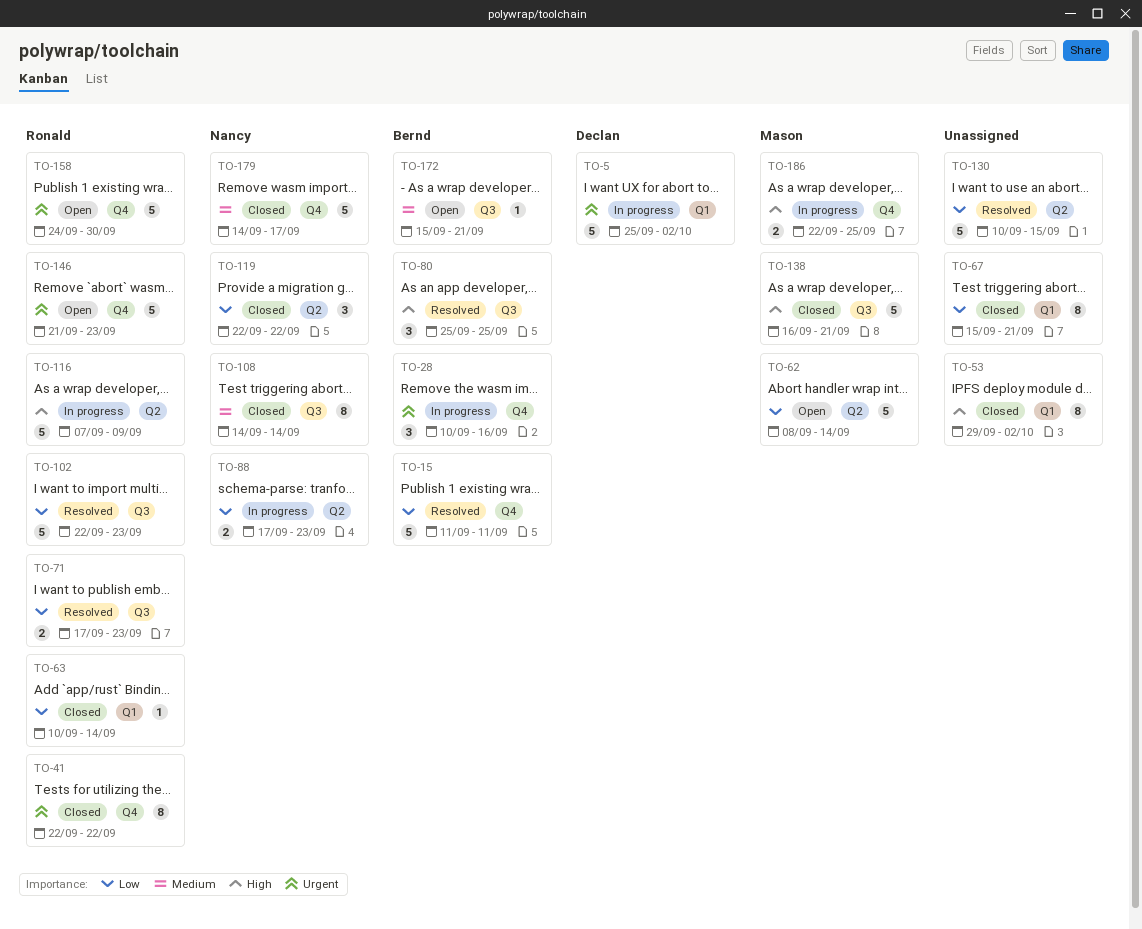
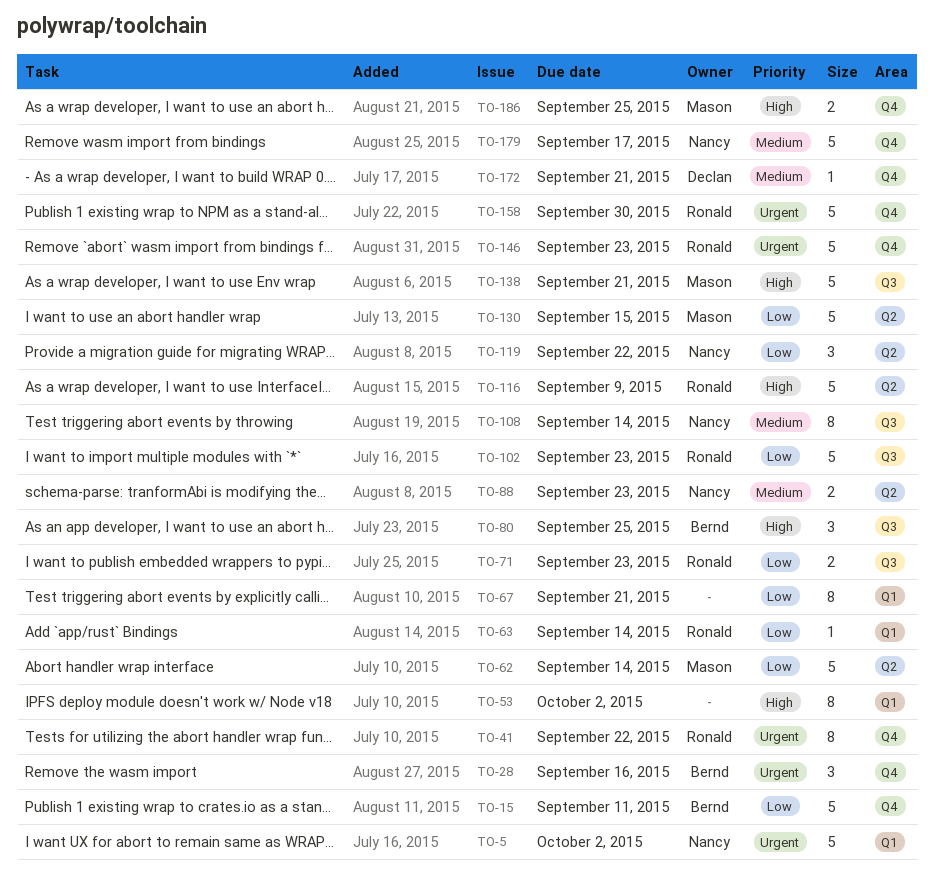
TO-5, owner: Declan -> Nancy
TO-88, priority: Low -> Medium
TO-130, owner: none -> Mason
TO-172, owner: Bernd -> Declan
TO-172, label: Q3 -> Q4

